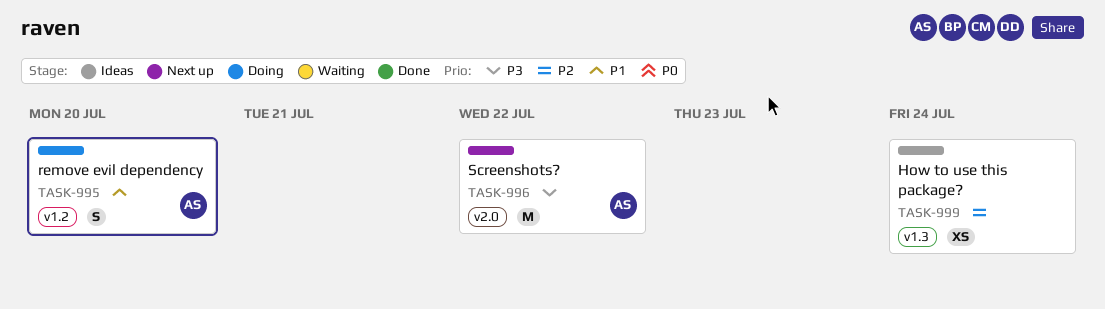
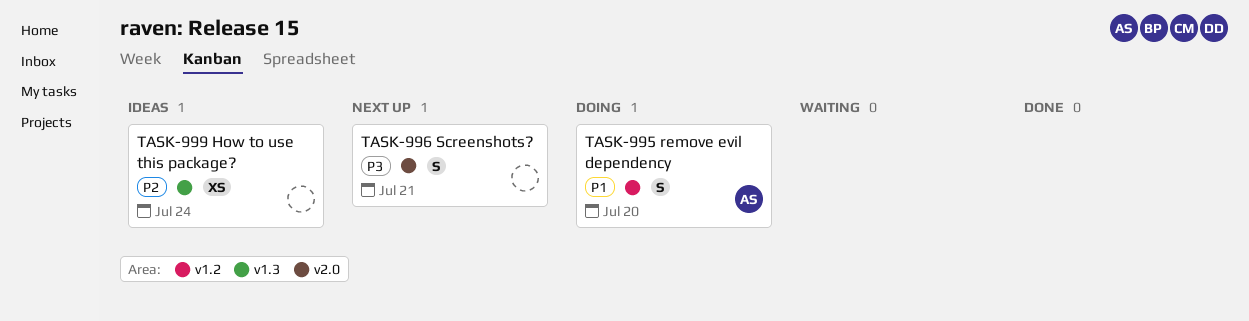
TASK-996, owner: AS -> none
TASK-996, estimate: M -> S
TASK-996, due: Jul 22 -> Jul 21

